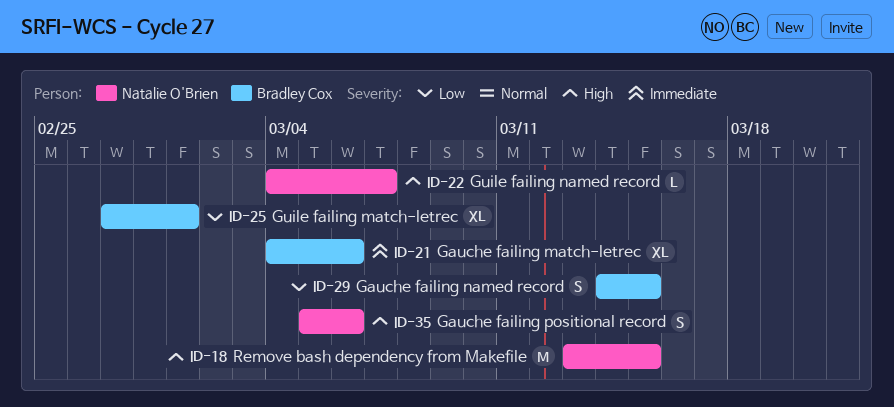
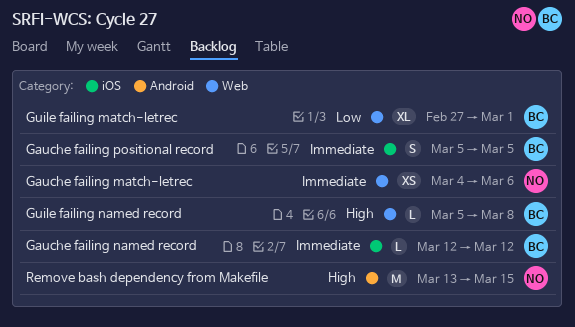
Gauche failing match-letrec, owner: Bradley Cox -> Natalie O'Brien
Gauche failing match-letrec, estimate: XL -> XS
Gauche failing named record, priority: Low -> Immediate
Gauche failing named record, estimate: S -> L
Gauche failing named record, start: Mar 14 -> Mar 12
Gauche failing named record, due: Mar 15 -> Mar 12
Gauche failing positional record, owner: Natalie O'Brien -> Bradley Cox
Gauche failing positional record, priority: High -> Immediate
Gauche failing positional record, due: Mar 6 -> Mar 5
Guile failing named record, owner: Natalie O'Brien -> Bradley Cox
Guile failing named record, start: Mar 4 -> Mar 5
Guile failing named record, due: Mar 7 -> Mar 8

